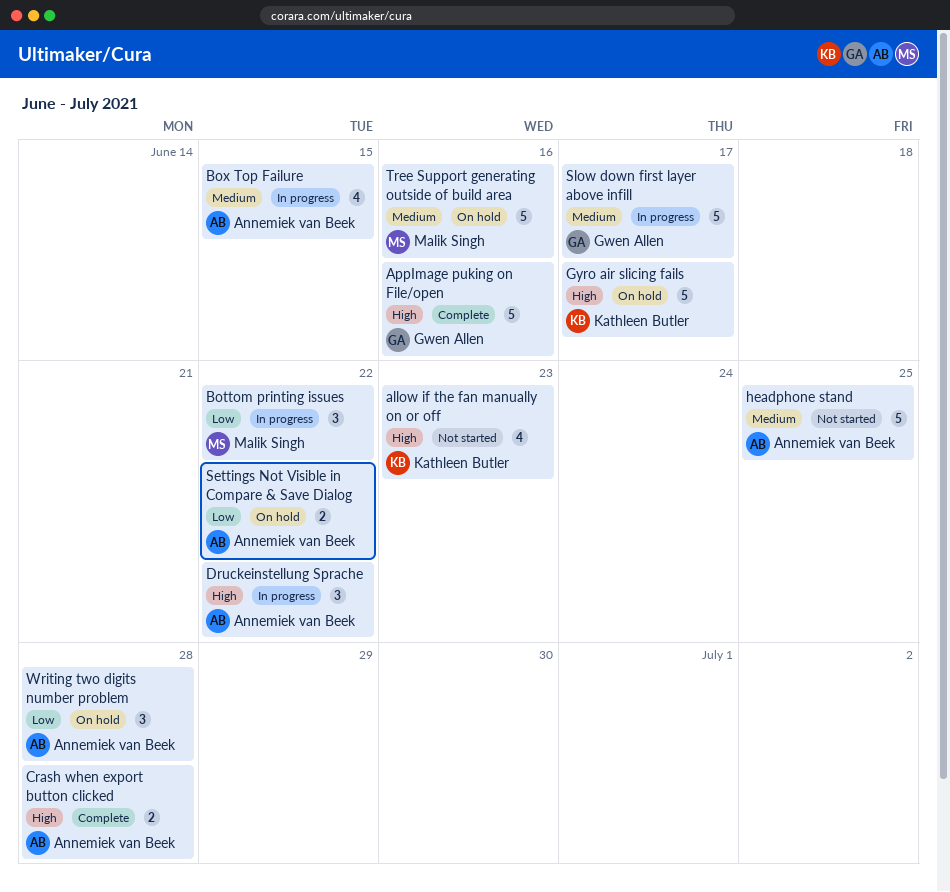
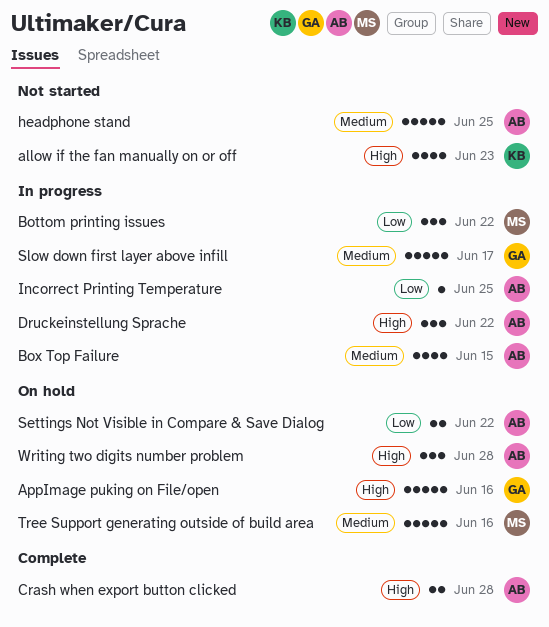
AppImage puking on File/open, status: Complete -> On hold
Gyro air slicing fails: present -> none
Incorrect Printing Temperature: none -> present
Writing two digits number problem, priority: Low -> High

